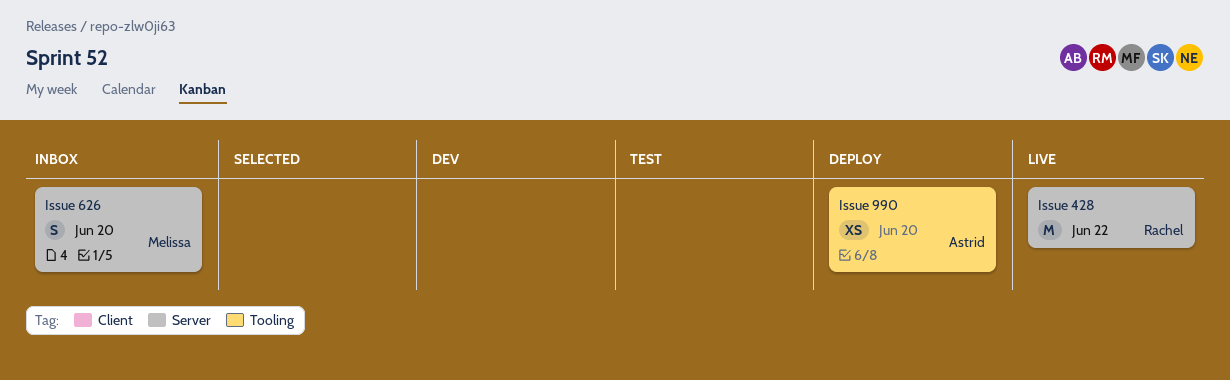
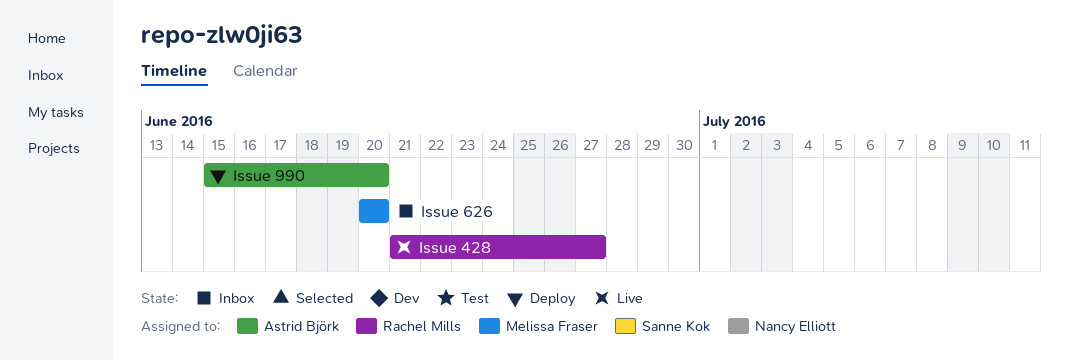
Issue 428, due: Jun 22 -> Jun 27

